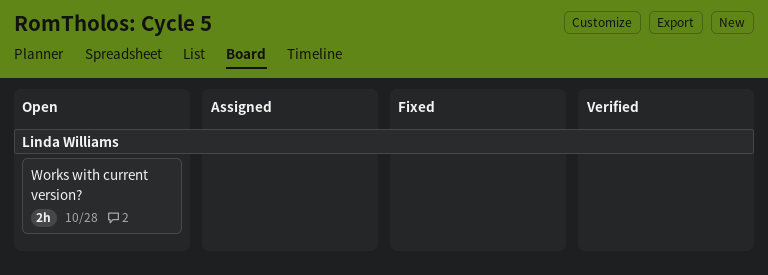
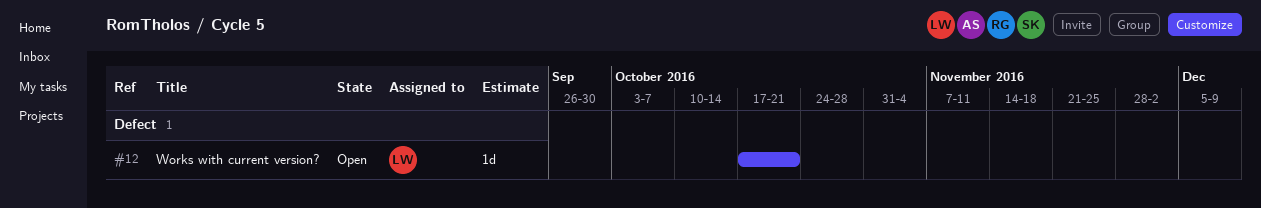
Works with current version?, estimate: 2h -> 1d
Works with current version?, due: Oct 28 -> Oct 21

